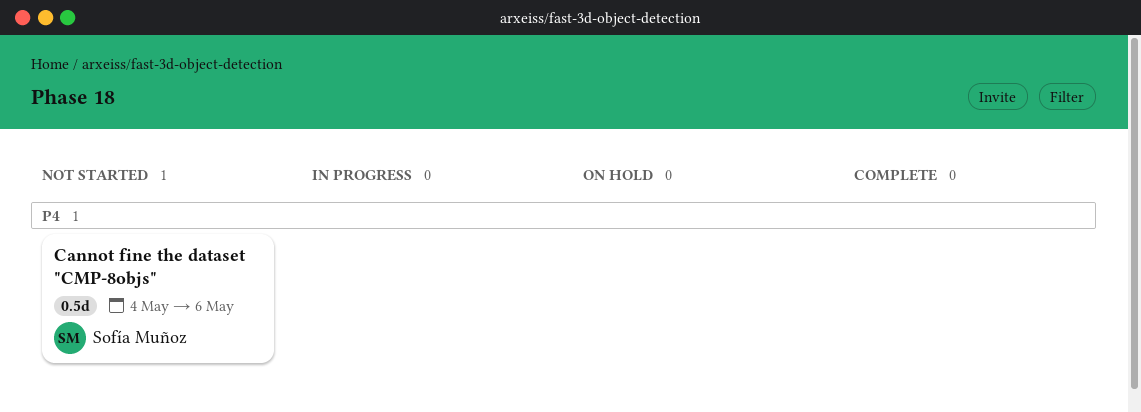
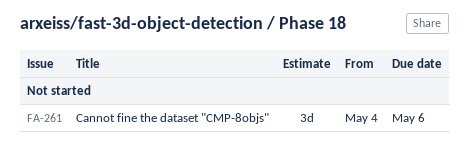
Cannot fine the dataset "CMP-8objs", estimate: 0.5d -> 3d

